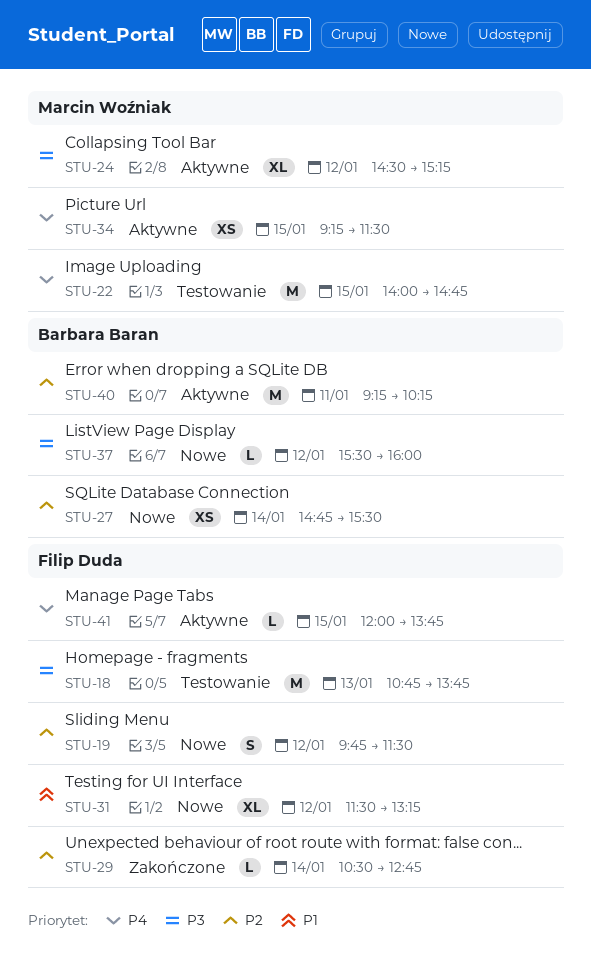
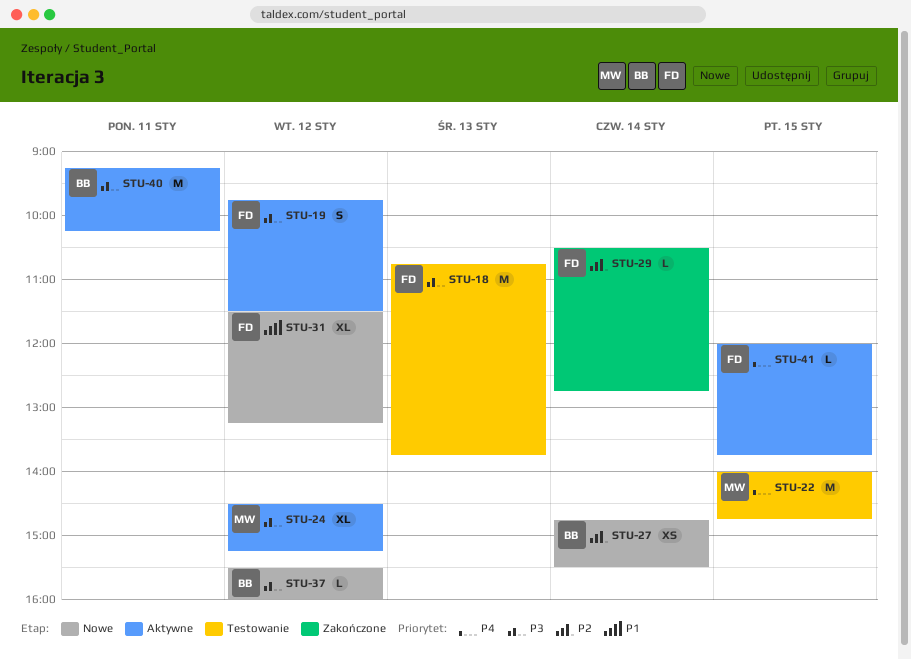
STU-19, status: Nowe -> Aktywne
STU-19, priority: P2 -> P3
STU-34: present -> none
STU-40, priority: P2 -> P3

